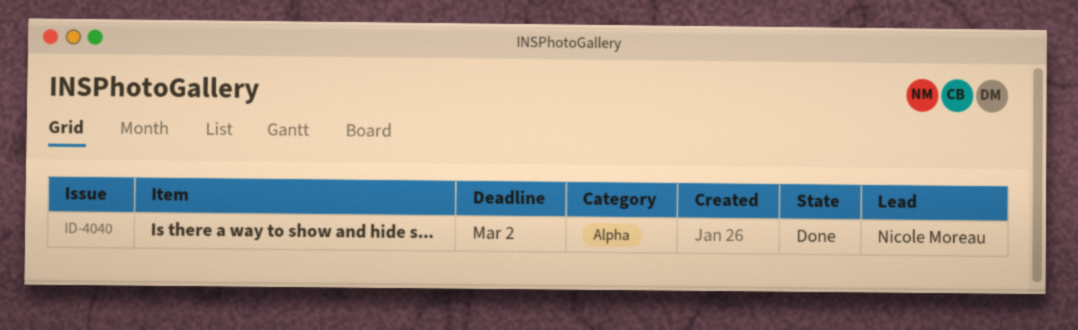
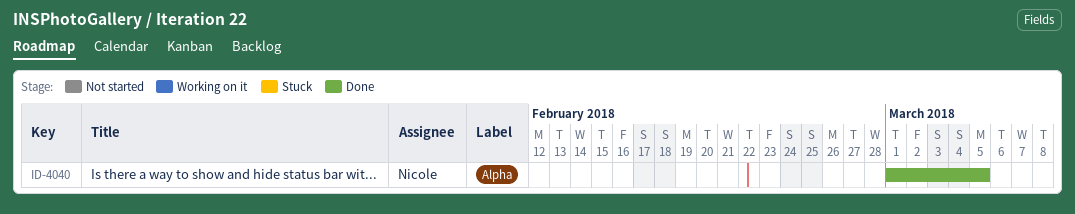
ID-4040, due: Mar 2 -> Mar 5

